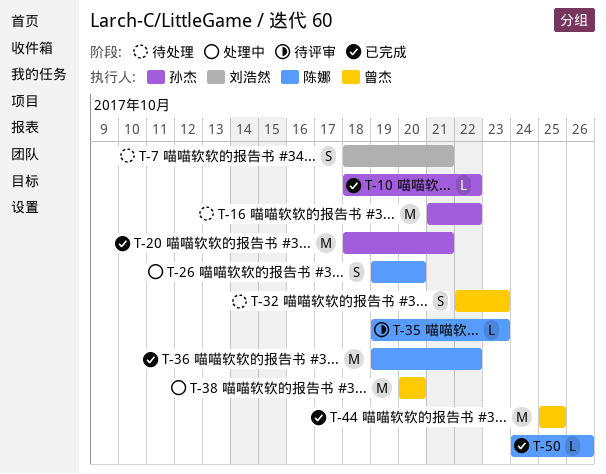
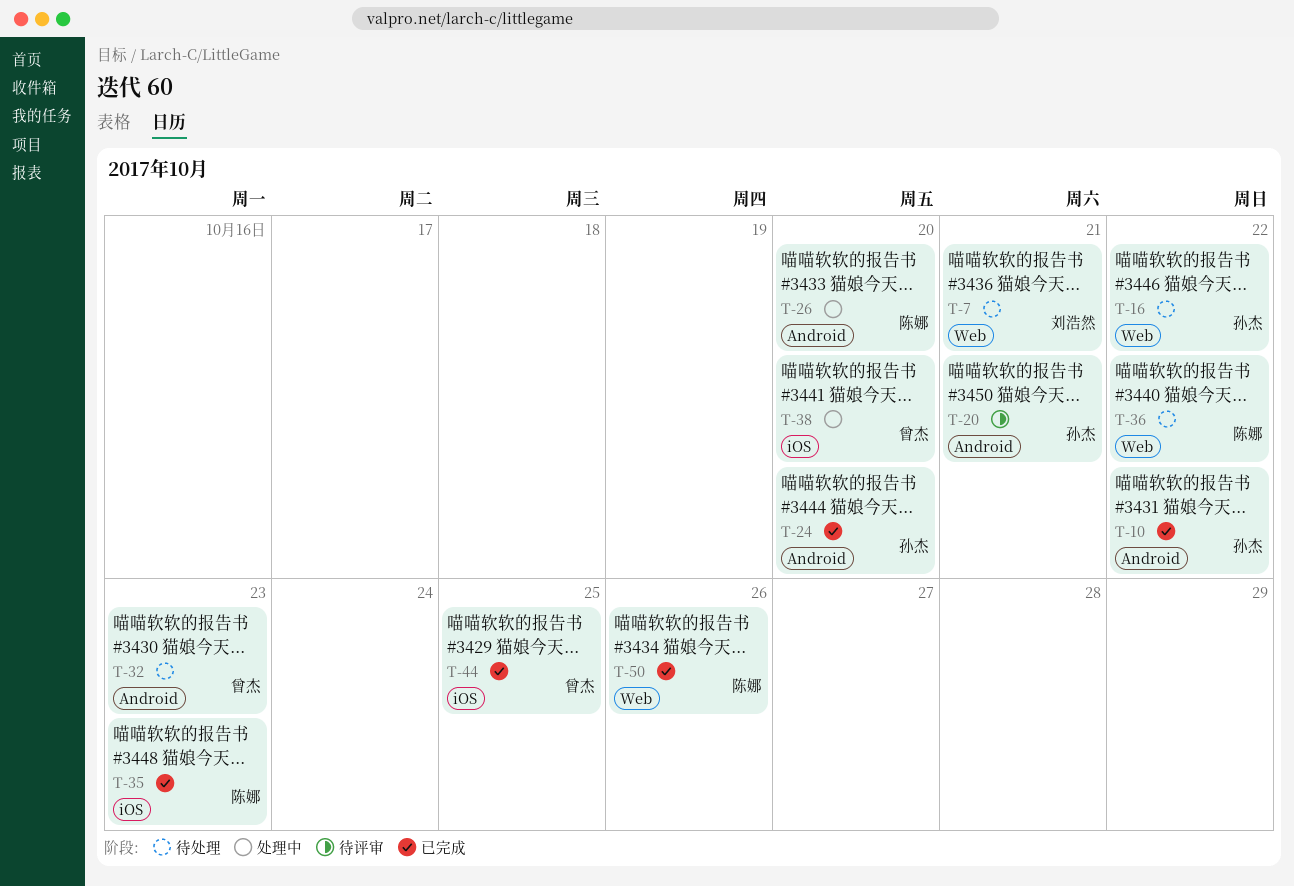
T-20, status: 已完成 -> 待评审
T-24: none -> present
T-35, status: 待评审 -> 已完成
T-36, status: 已完成 -> 待处理

